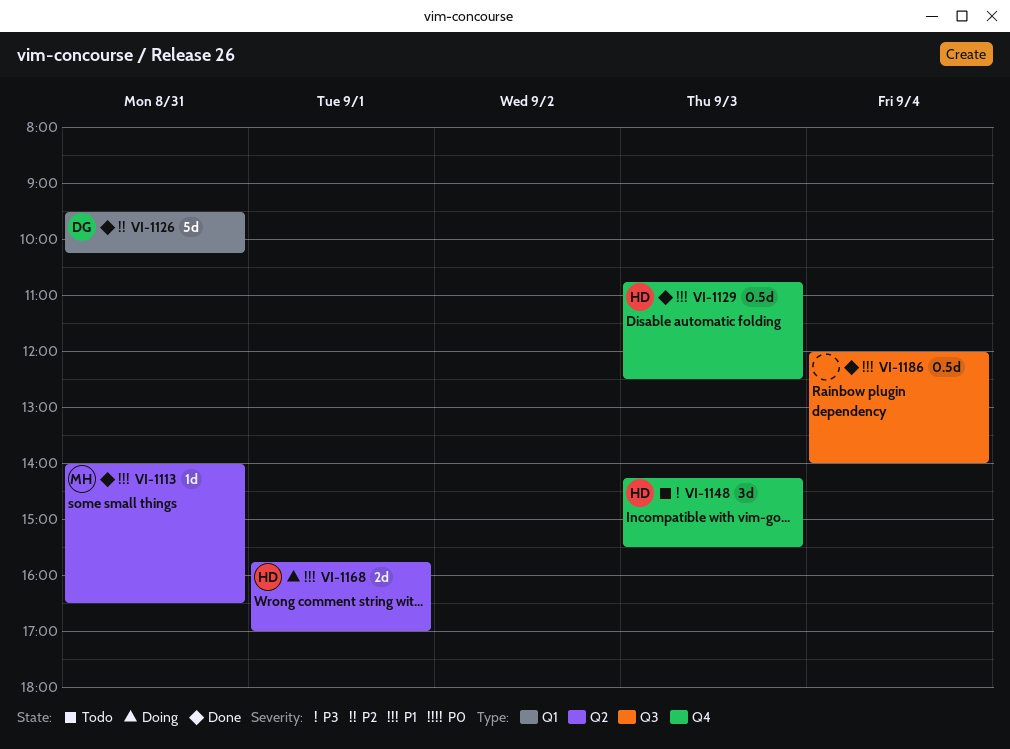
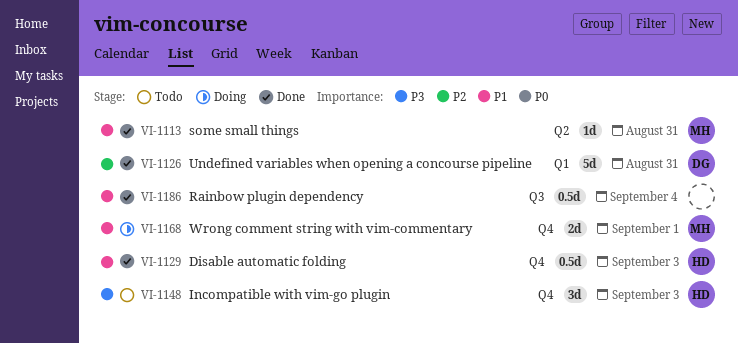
VI-1168, owner: HD -> MH
VI-1168, label: Q2 -> Q4

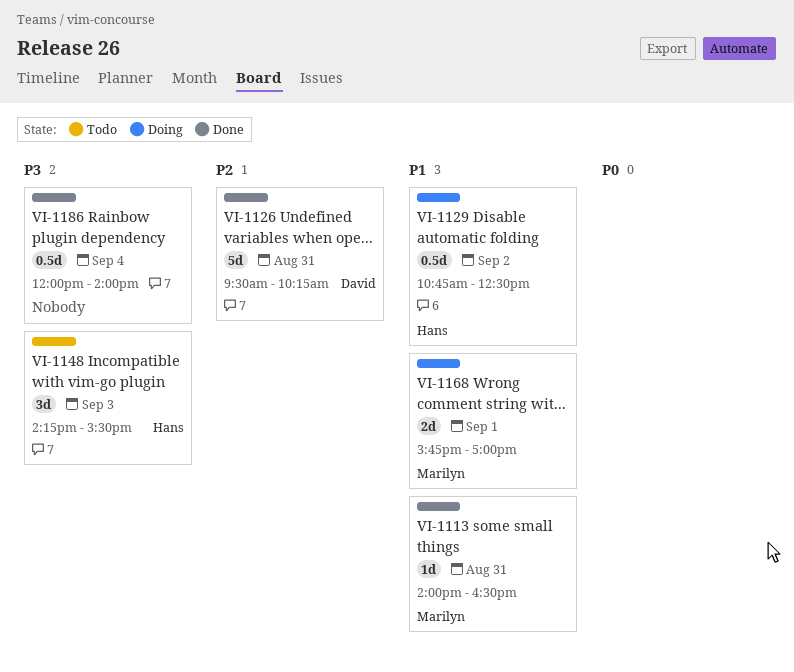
VI-1129, status: Done -> Doing
VI-1129, day: Sep 3 -> Sep 2
VI-1186, priority: P1 -> P3

